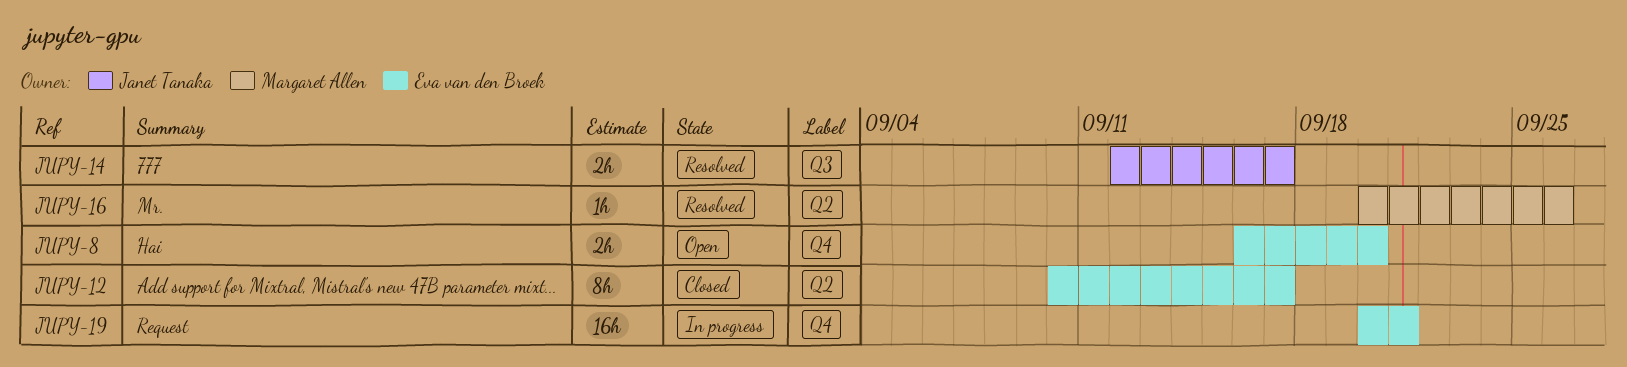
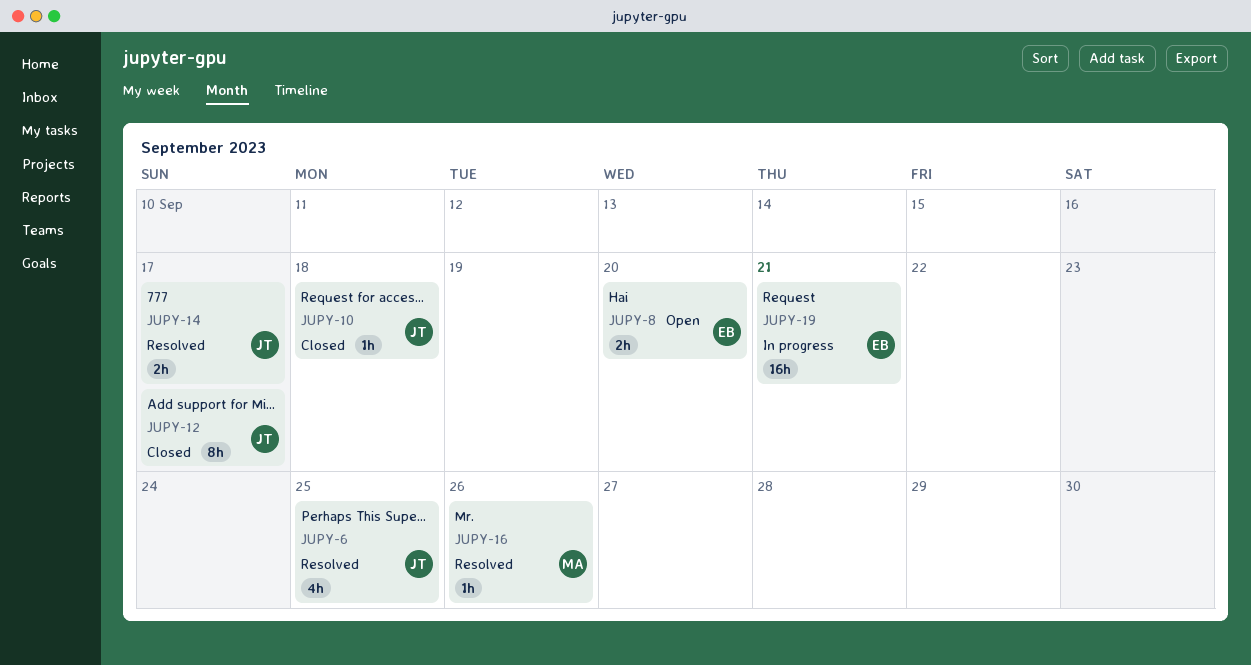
JUPY-6: none -> present
JUPY-10: none -> present
JUPY-12, owner: Eva van den Broek -> Janet Tanaka

